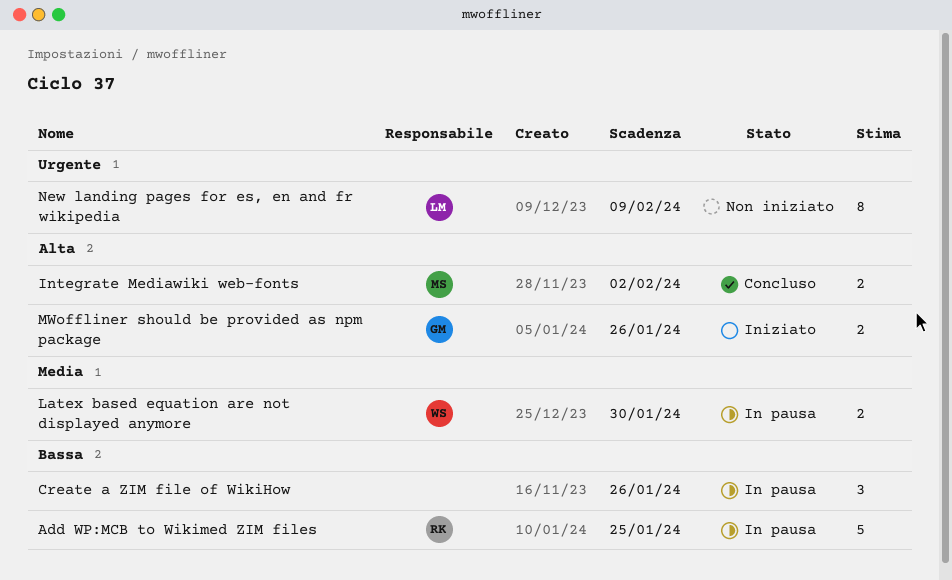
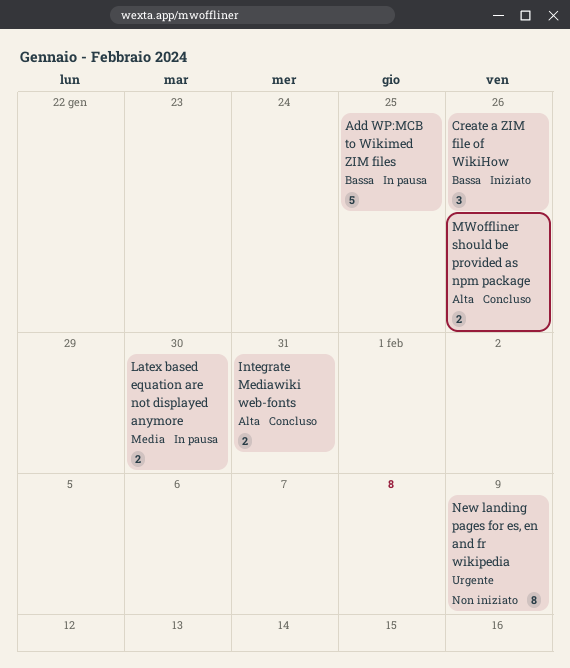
Create a ZIM file of WikiHow, status: In pausa -> Iniziato
Integrate Mediawiki web-fonts, due: Feb 2 -> Jan 31
MWoffliner should be provided as npm package, status: Iniziato -> Concluso

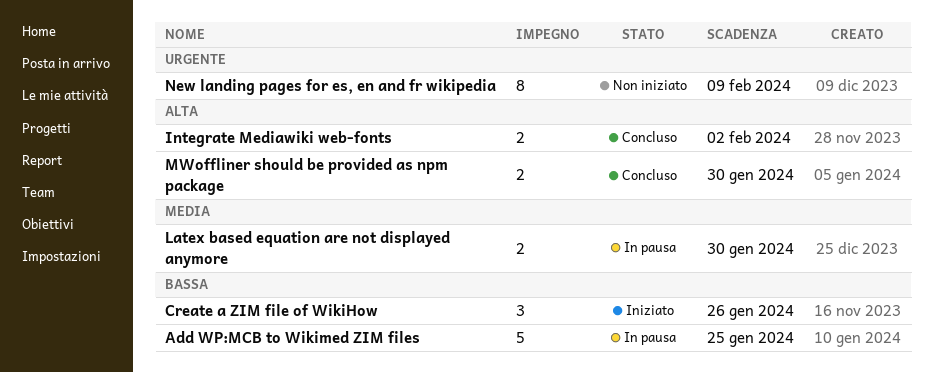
Integrate Mediawiki web-fonts, due: Jan 31 -> Feb 2
MWoffliner should be provided as npm package, due: Jan 26 -> Jan 30

